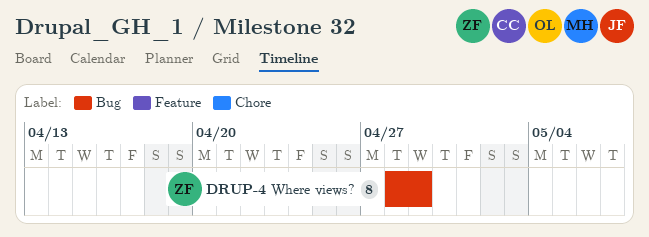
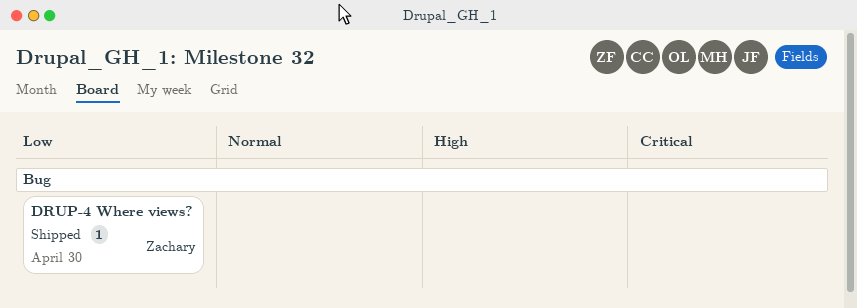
DRUP-4, estimate: 8 -> 1
DRUP-4, due: Apr 29 -> Apr 30

